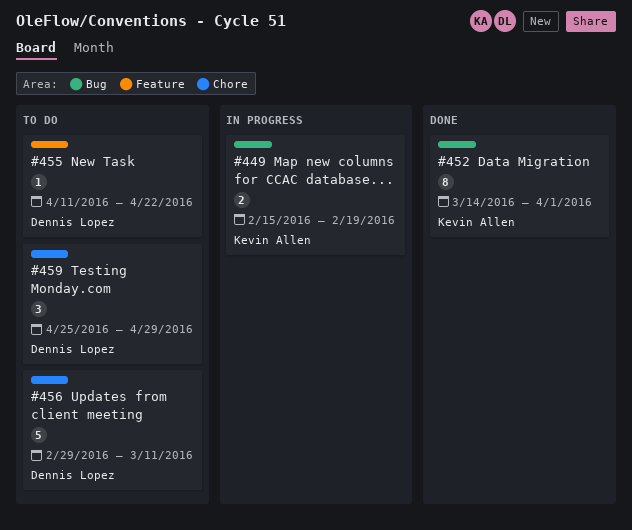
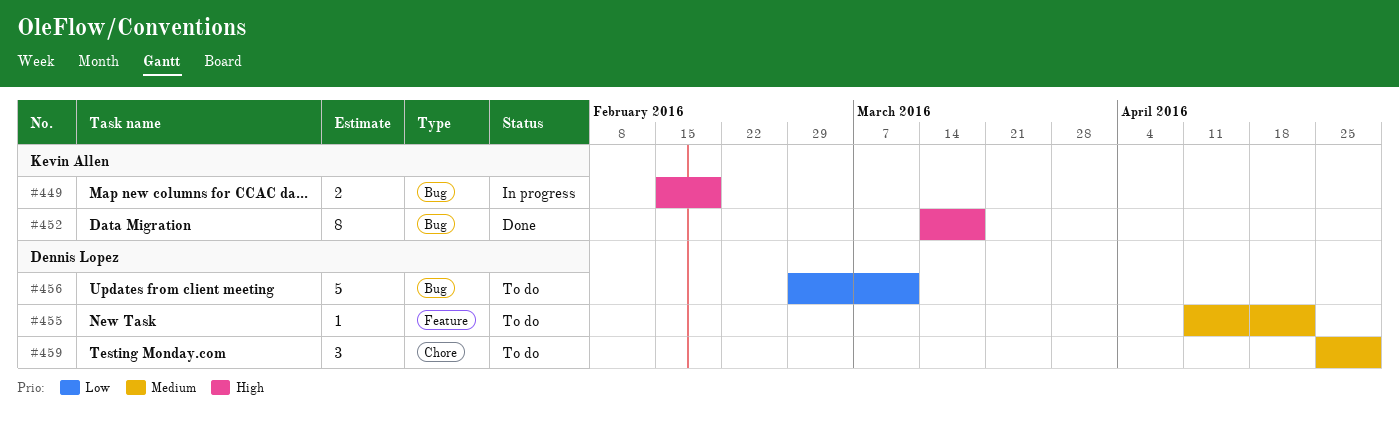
#452, due: Apr 1 -> Mar 18
#456, label: Chore -> Bug

